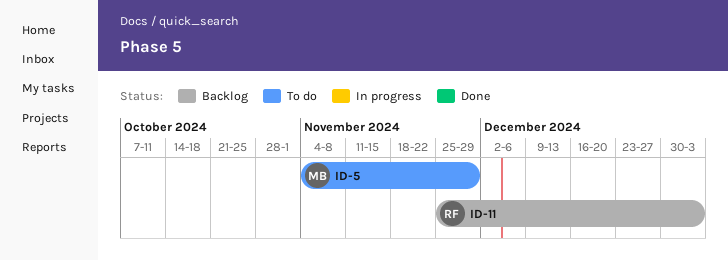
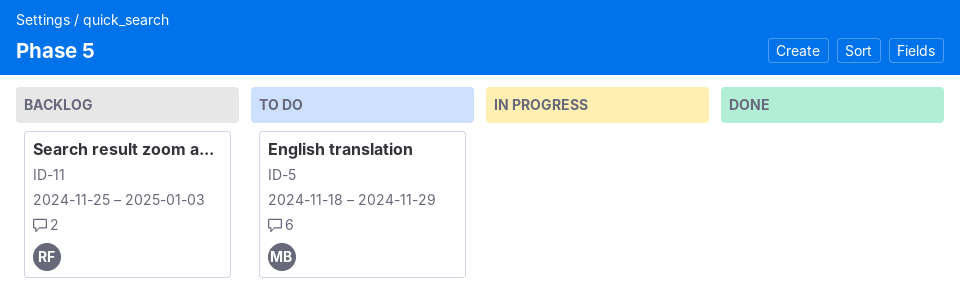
ID-5, start: Nov 4 -> Nov 18

